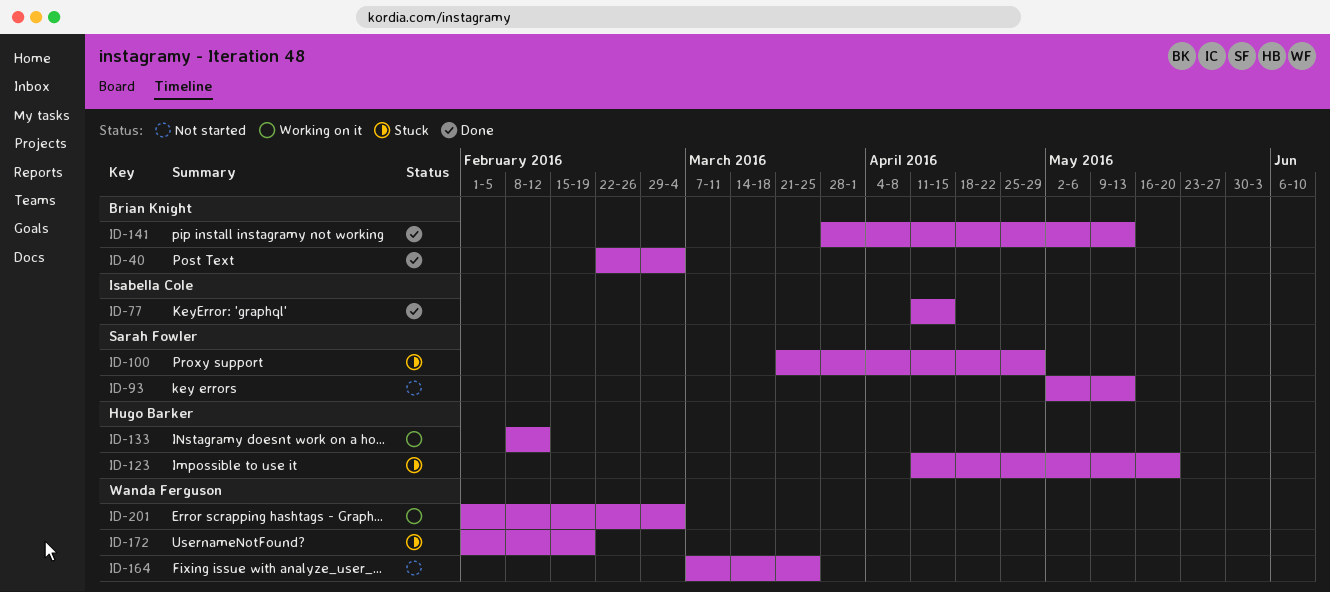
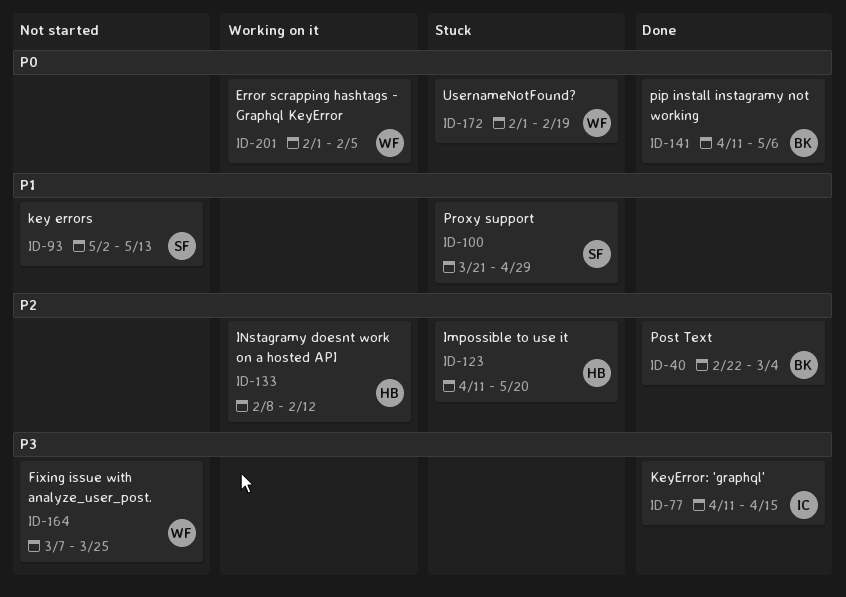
ID-141, start: Mar 28 -> Apr 11
ID-141, due: May 13 -> May 6
ID-201, due: Mar 4 -> Feb 5

